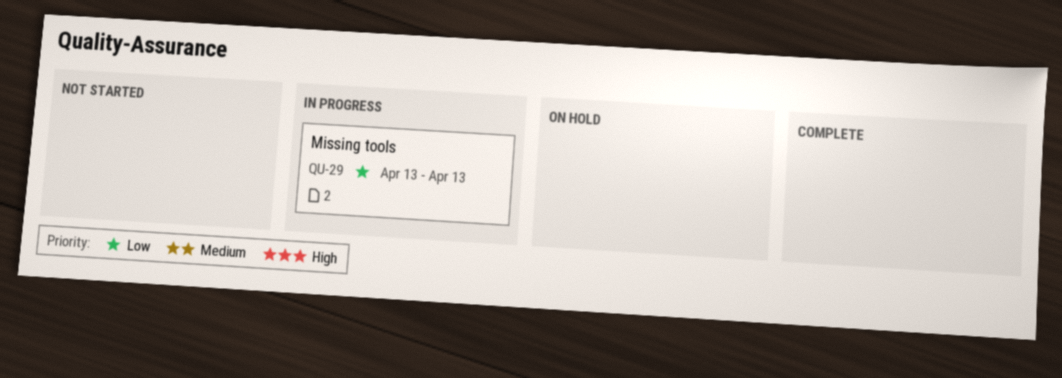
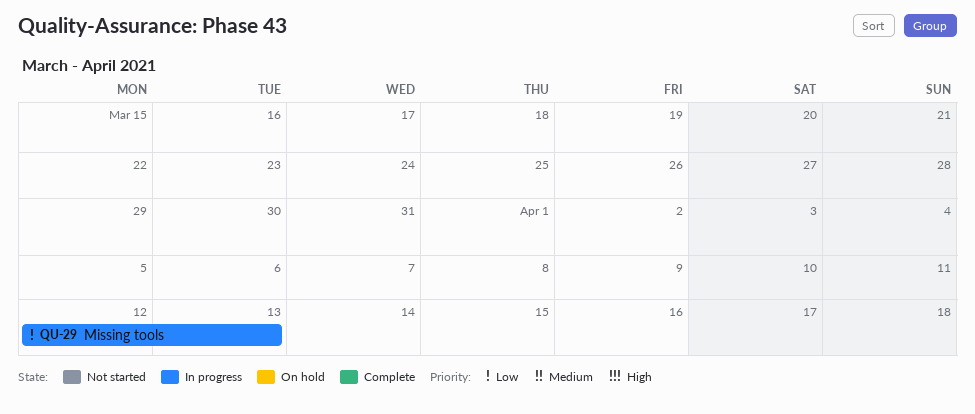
QU-29, start: Apr 13 -> Apr 12

